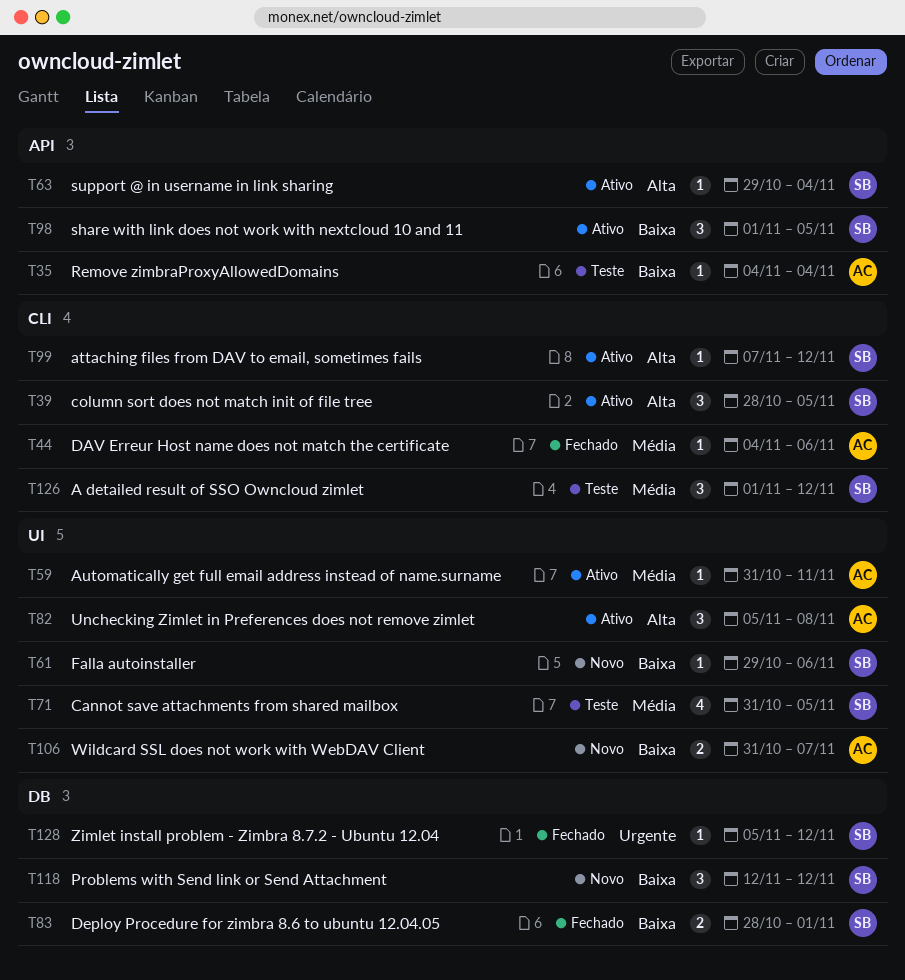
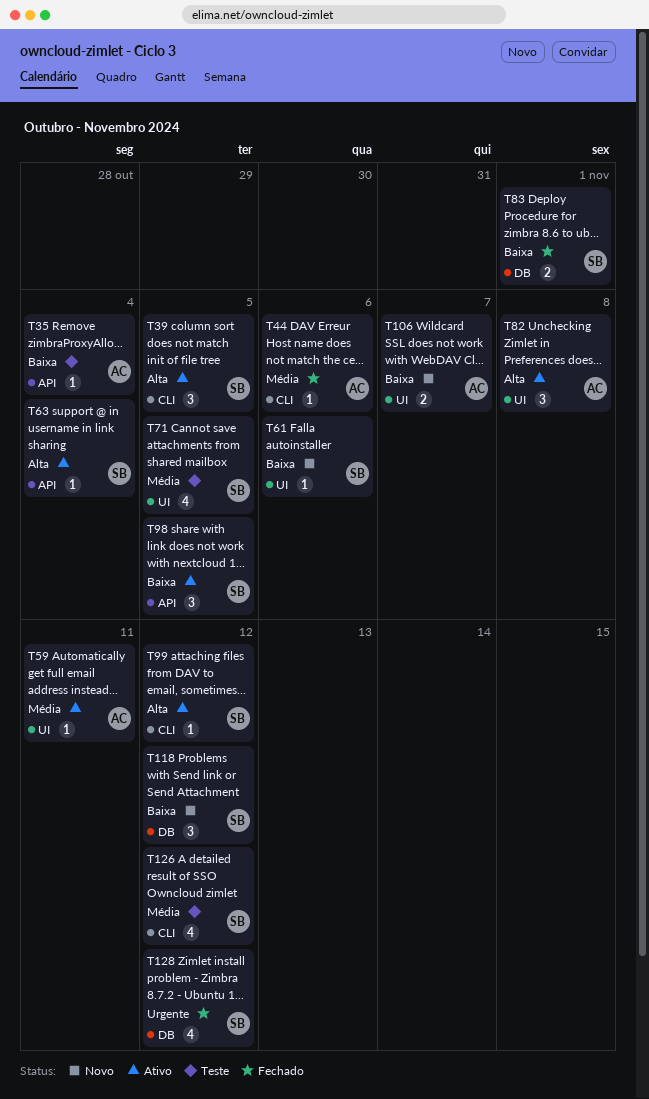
T126, estimate: 3 -> 4
T128, estimate: 1 -> 4

